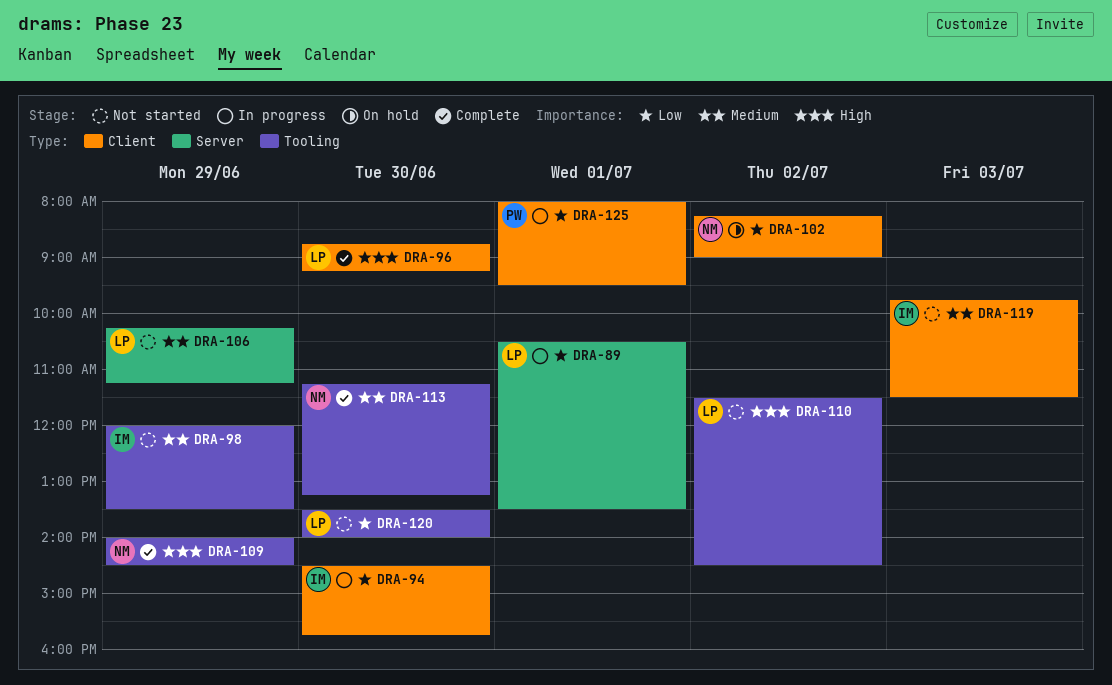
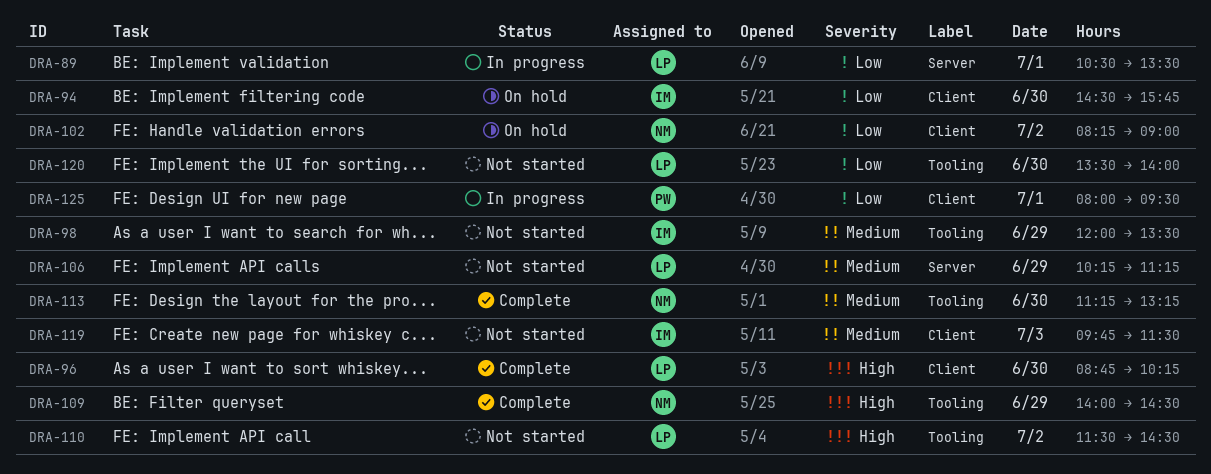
DRA-94, status: In progress -> On hold
DRA-96, ends: 09:15 -> 10:15

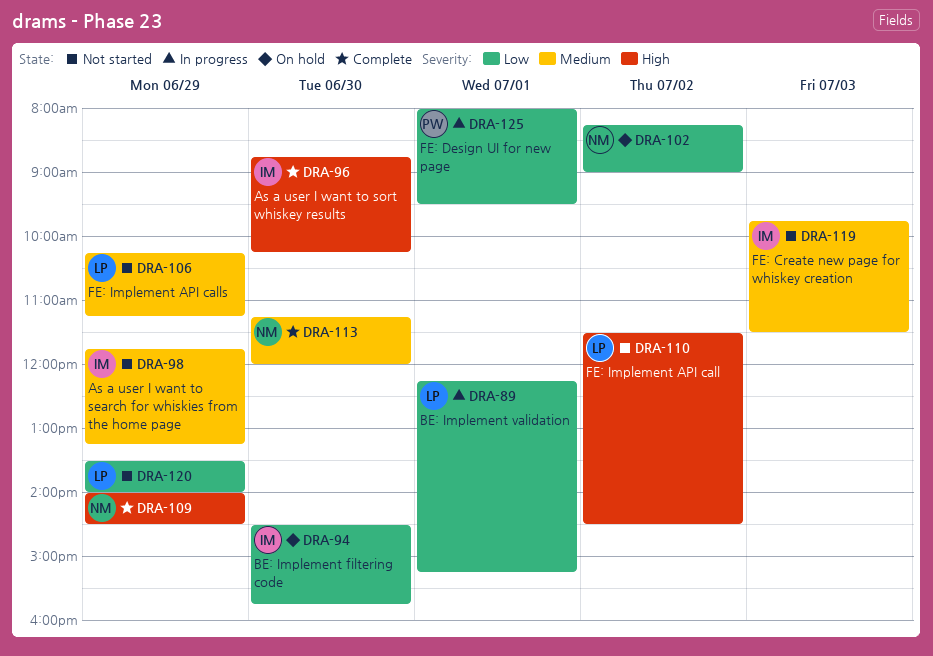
DRA-89, begins: 10:30 -> 12:15
DRA-89, ends: 13:30 -> 15:15
DRA-96, owner: LP -> IM
DRA-98, begins: 12:00 -> 11:45
DRA-98, ends: 13:30 -> 13:15
DRA-113, ends: 13:15 -> 12:00
DRA-120, day: Jun 30 -> Jun 29

